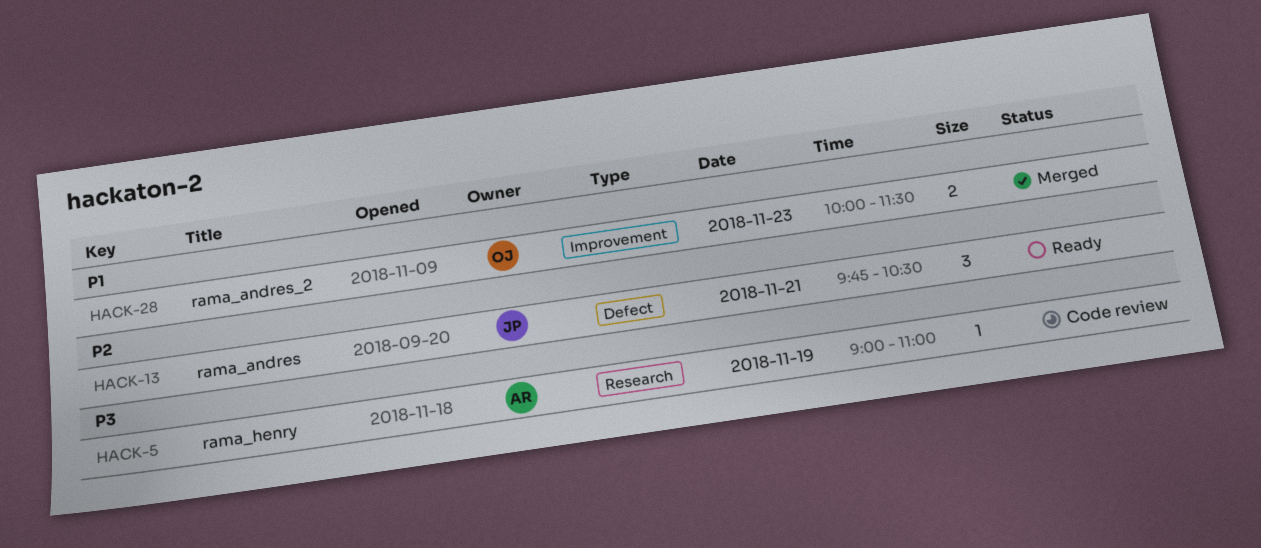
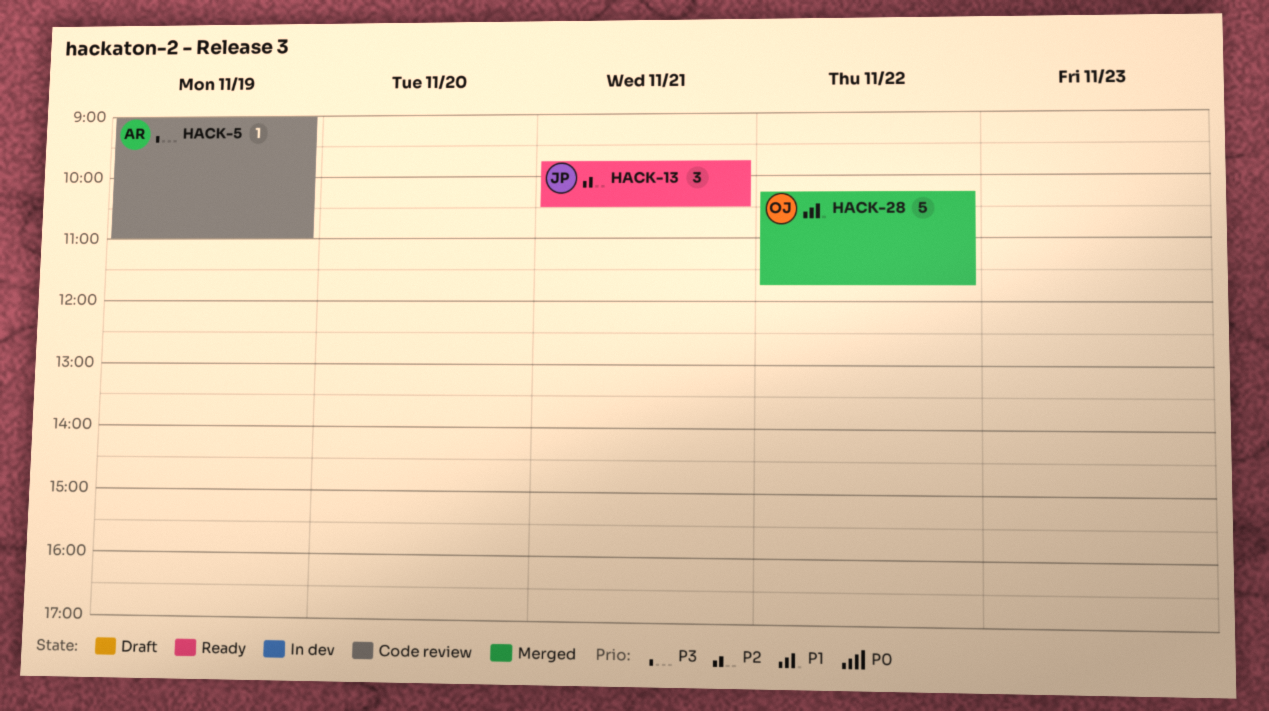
HACK-28, estimate: 2 -> 5
HACK-28, day: Nov 23 -> Nov 22
HACK-28, begins: 10:00 -> 10:15
HACK-28, ends: 11:30 -> 11:45

